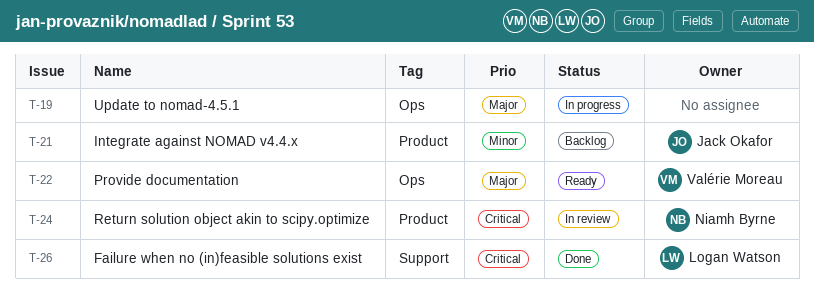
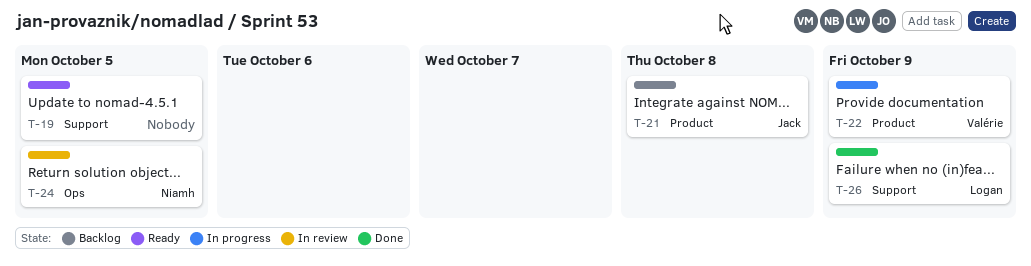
T-19, status: In progress -> Ready
T-19, label: Ops -> Support
T-22, status: Ready -> In progress
T-22, label: Ops -> Product
T-24, label: Product -> Ops

